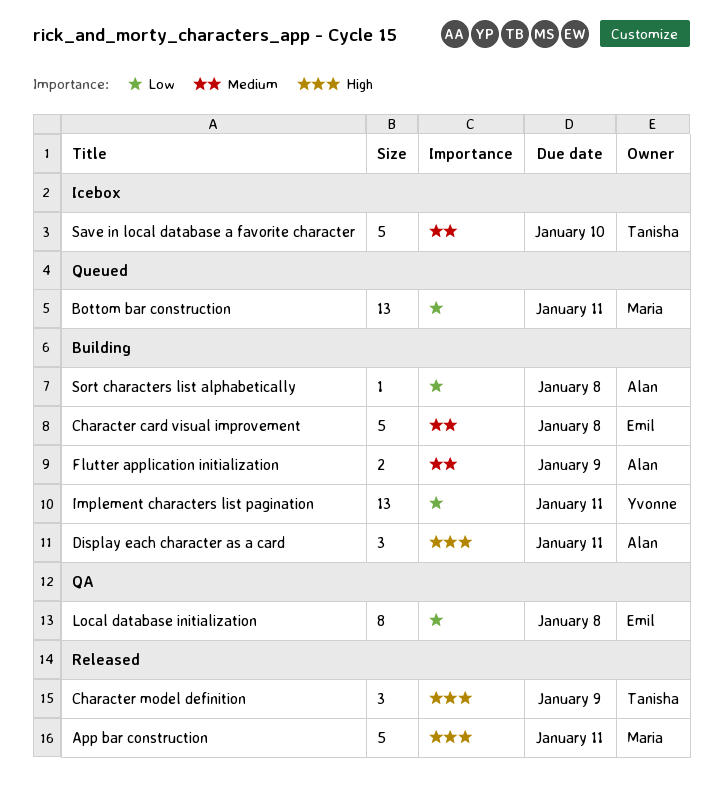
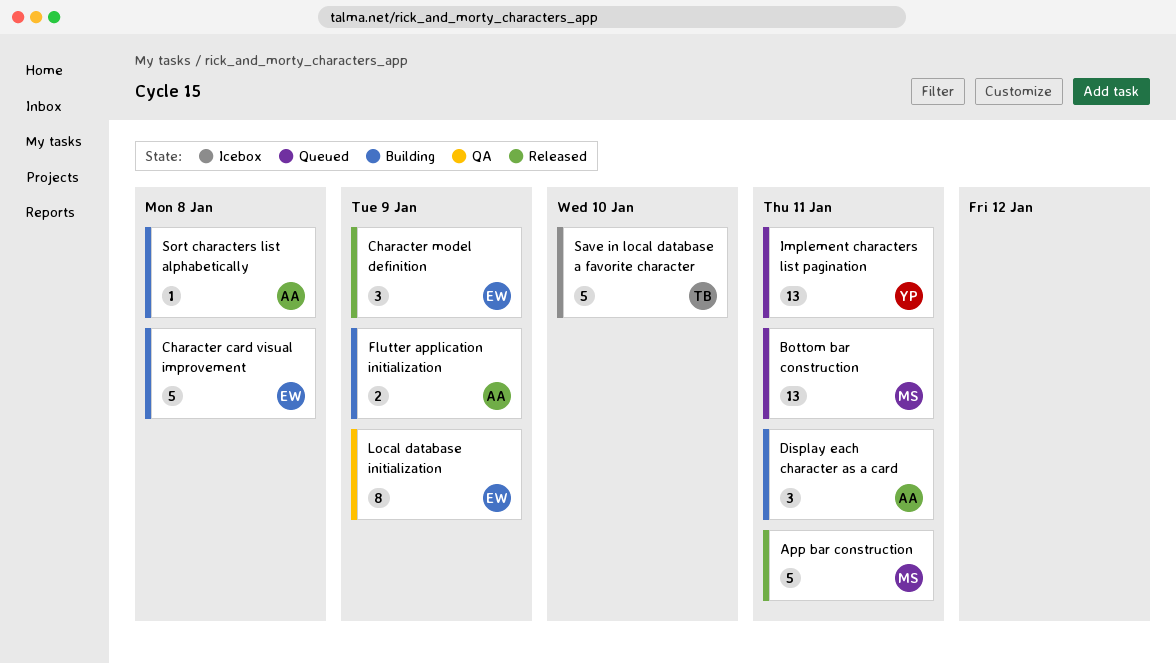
Character model definition, owner: Tanisha -> Emil
Implement characters list pagination, status: Building -> Queued
Local database initialization, due: Jan 8 -> Jan 9

